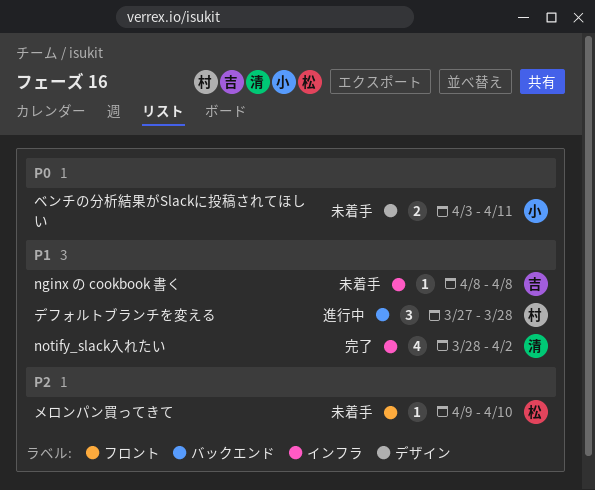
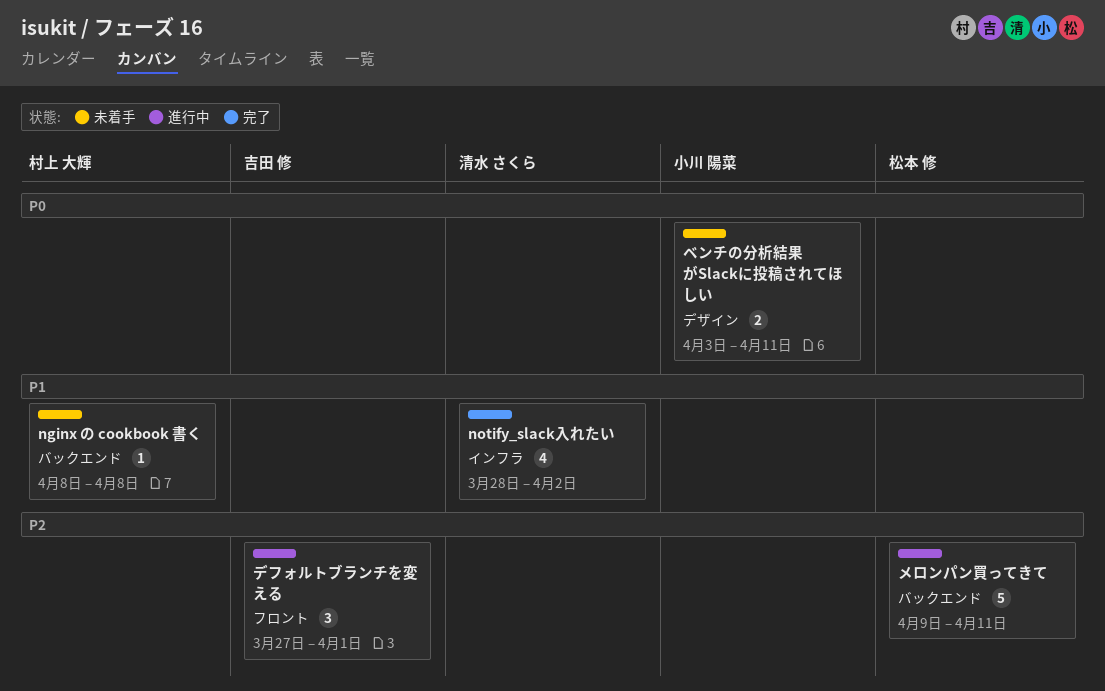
nginx の cookbook 書く, owner: 吉田 修 -> 村上 大輝
nginx の cookbook 書く, label: インフラ -> バックエンド
デフォルトブランチを変える, owner: 村上 大輝 -> 吉田 修
デフォルトブランチを変える, priority: P1 -> P2
デフォルトブランチを変える, label: バックエンド -> フロント
デフォルトブランチを変える, due: Mar 28 -> Apr 1
メロンパン買ってきて, status: 未着手 -> 進行中
メロンパン買ってきて, label: フロント -> バックエンド
メロンパン買ってきて, estimate: 1 -> 5
メロンパン買ってきて, due: Apr 10 -> Apr 11

